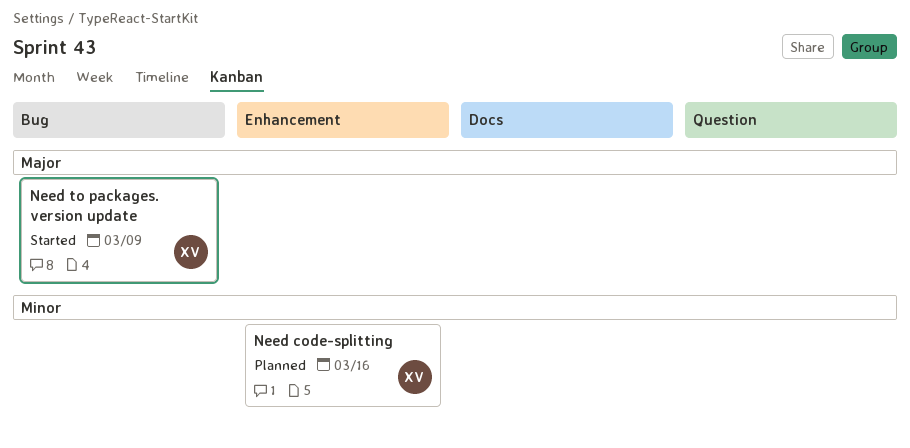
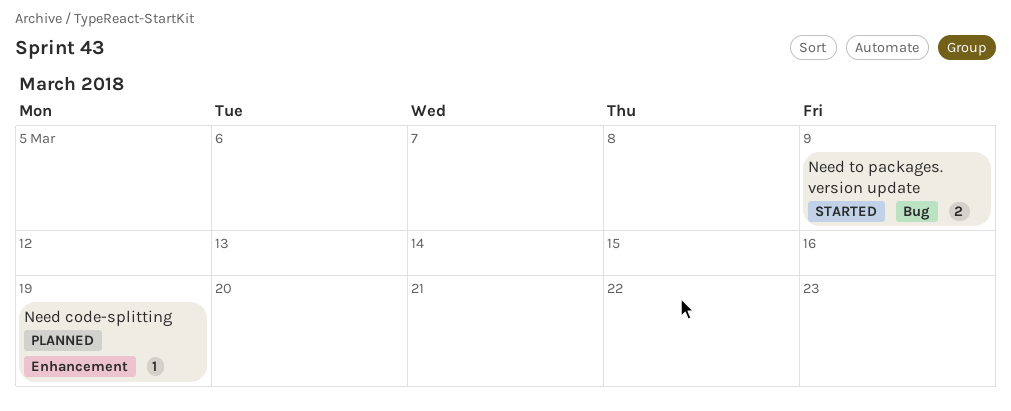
Need code-splitting, due: Mar 16 -> Mar 19

